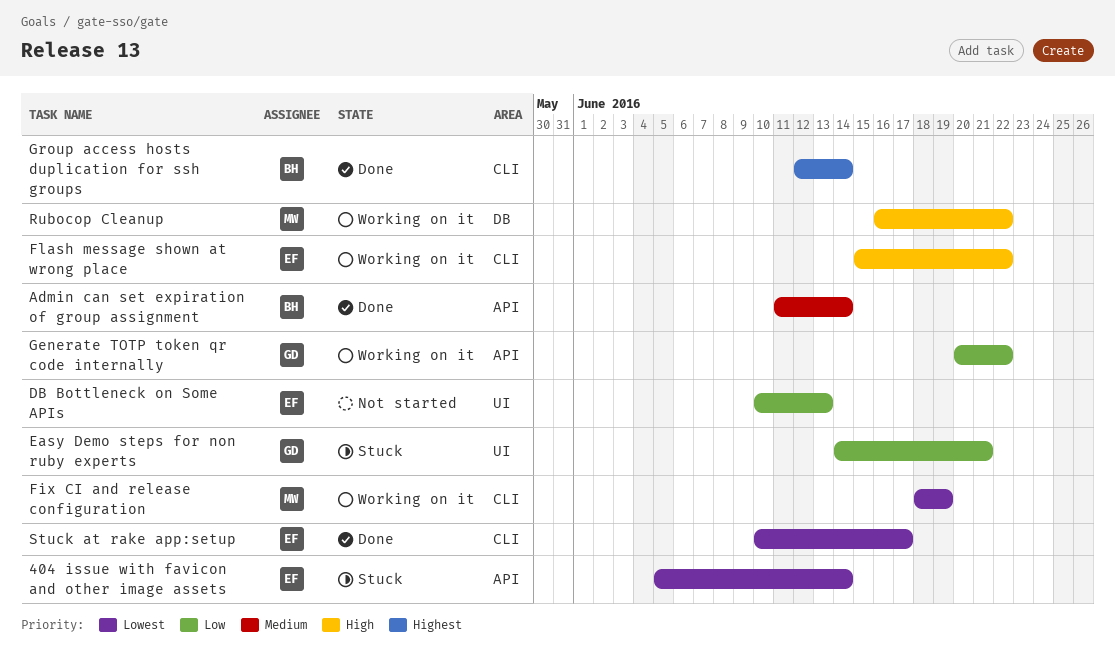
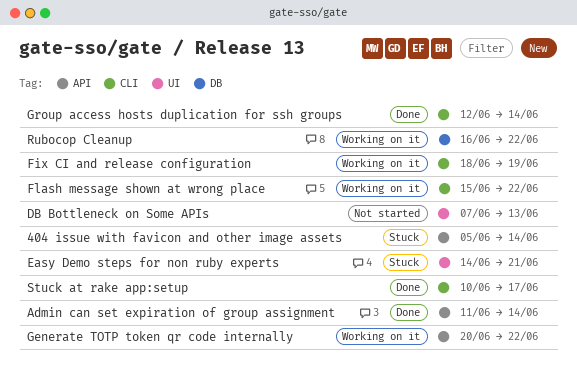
DB Bottleneck on Some APIs, start: Jun 10 -> Jun 7

